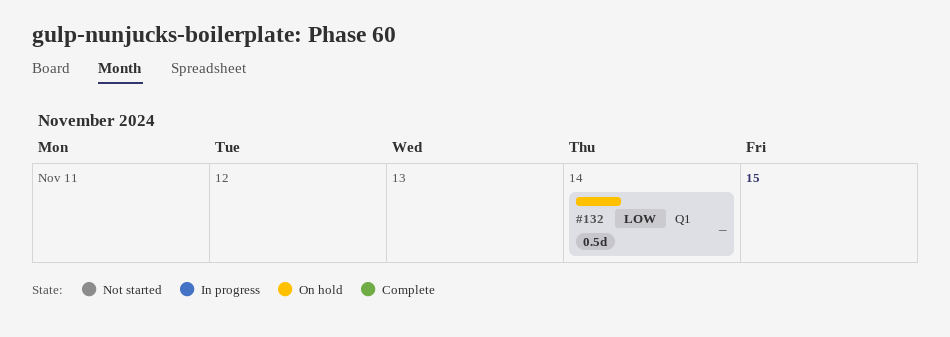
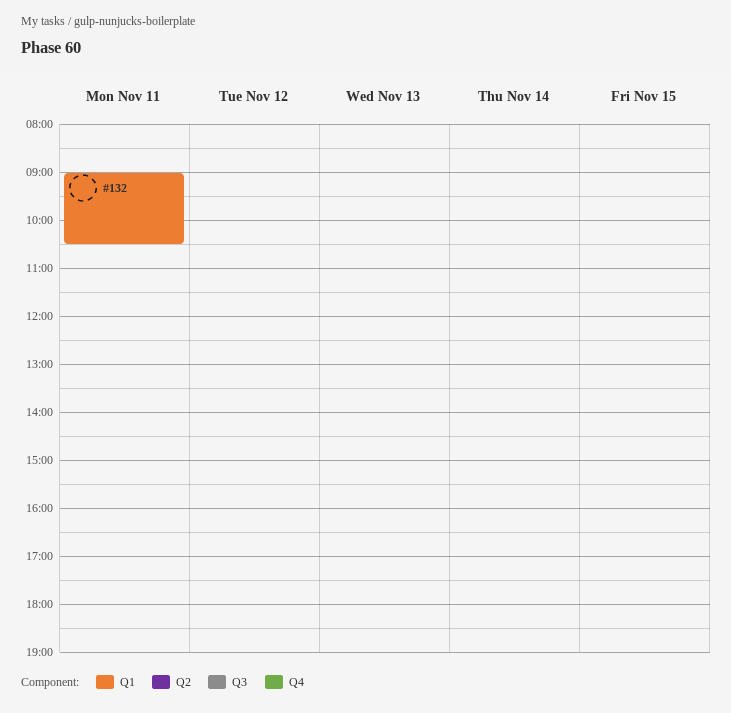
#132, day: Nov 14 -> Nov 11

